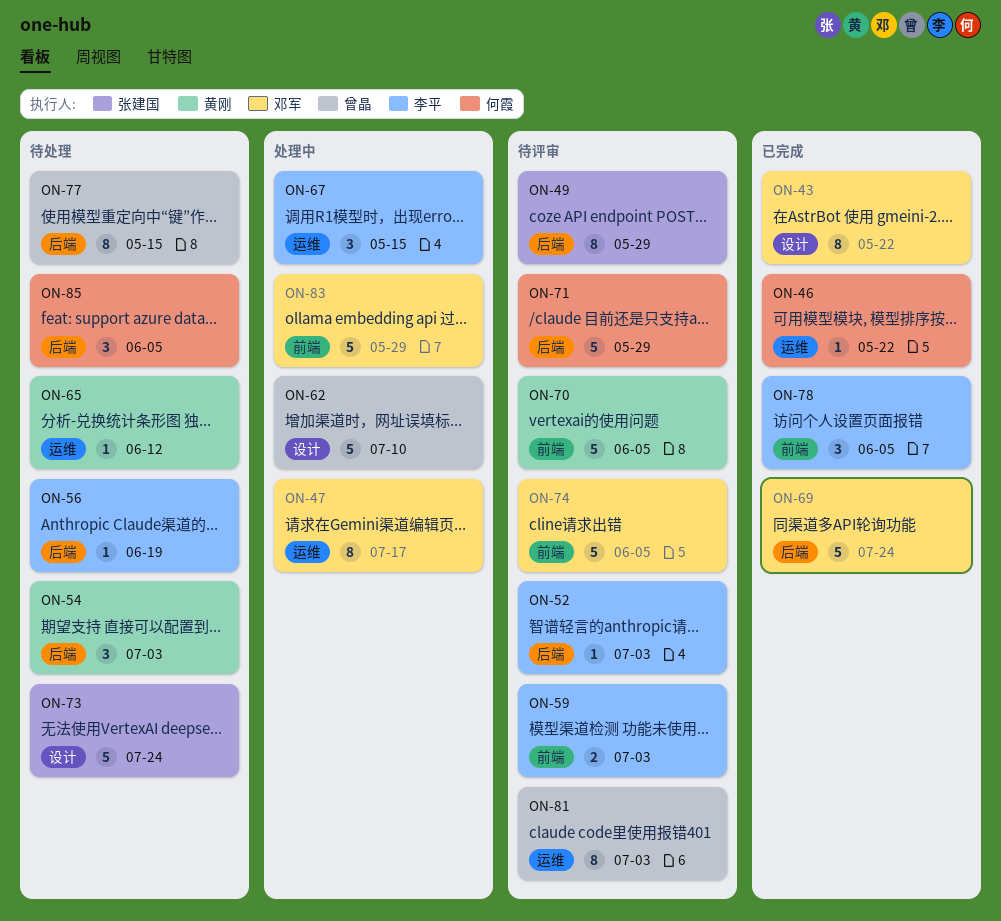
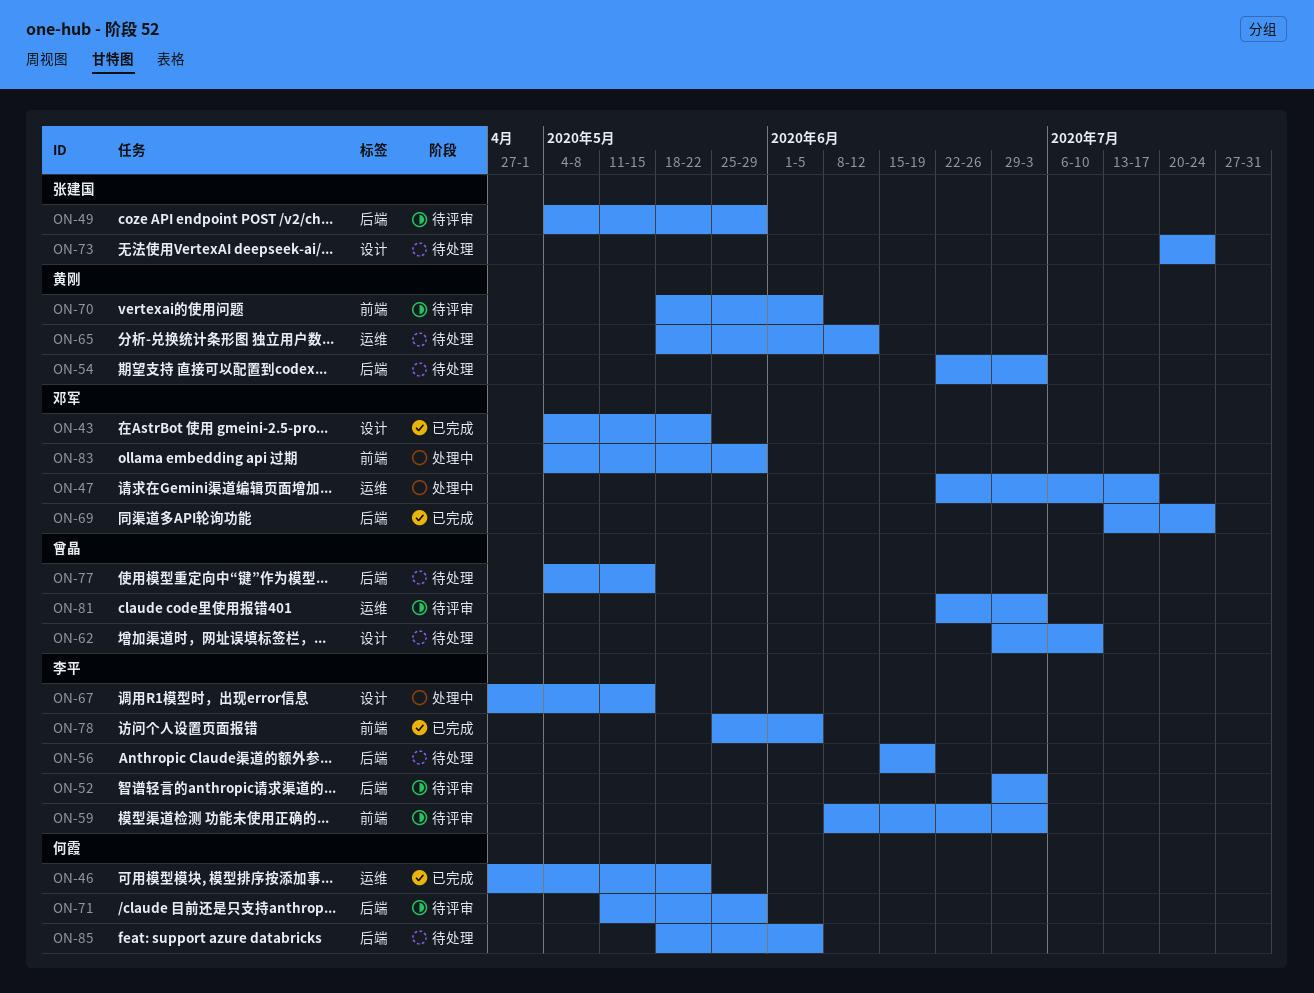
ON-62, status: 处理中 -> 待处理
ON-67, label: 运维 -> 设计
ON-74: present -> none

